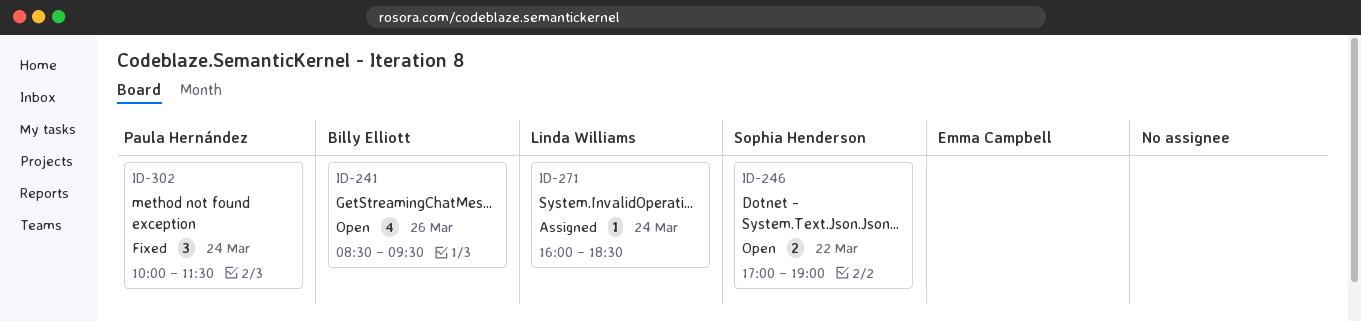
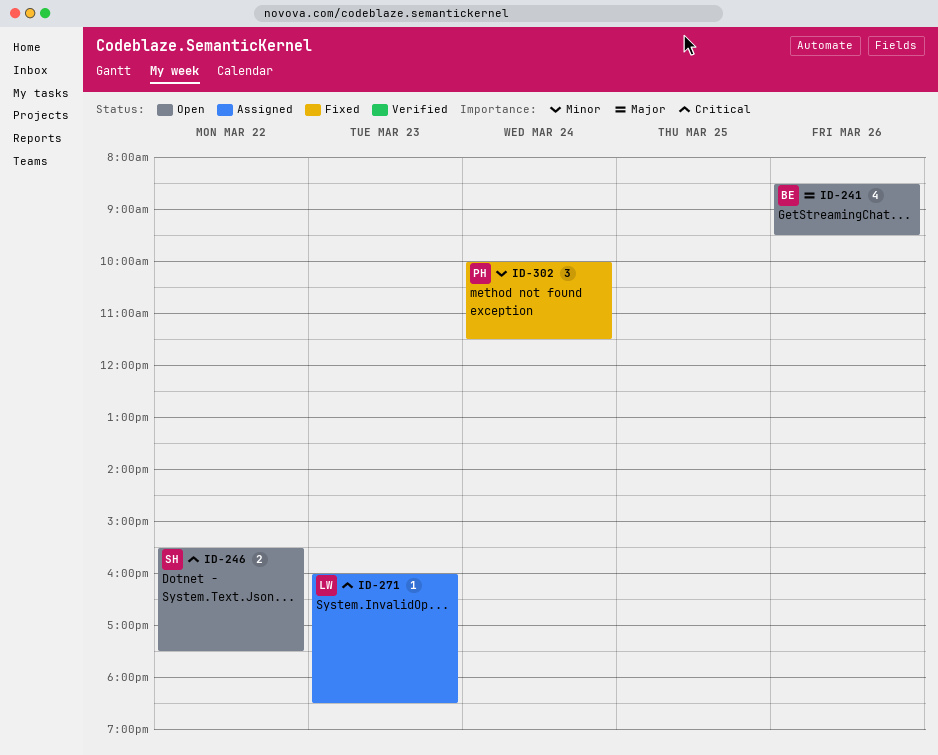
ID-246, begins: 17:00 -> 15:30
ID-246, ends: 19:00 -> 17:30
ID-271, day: Mar 24 -> Mar 23

